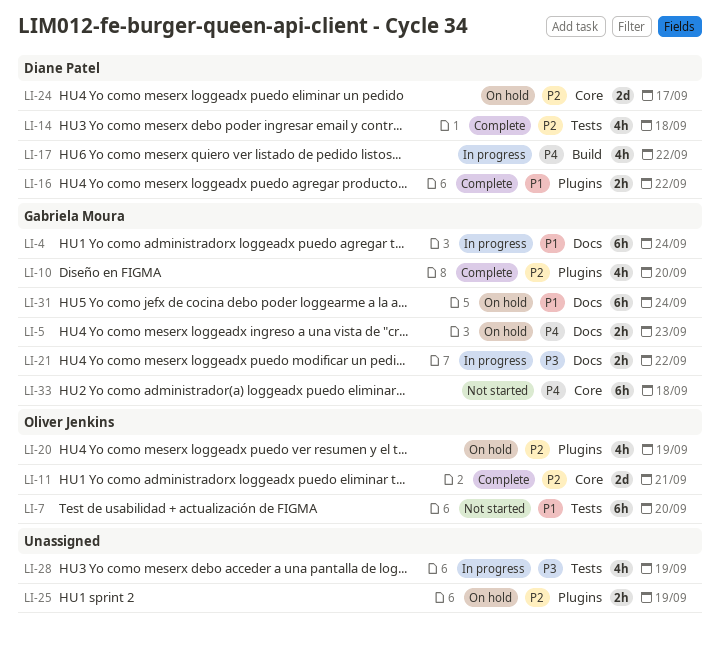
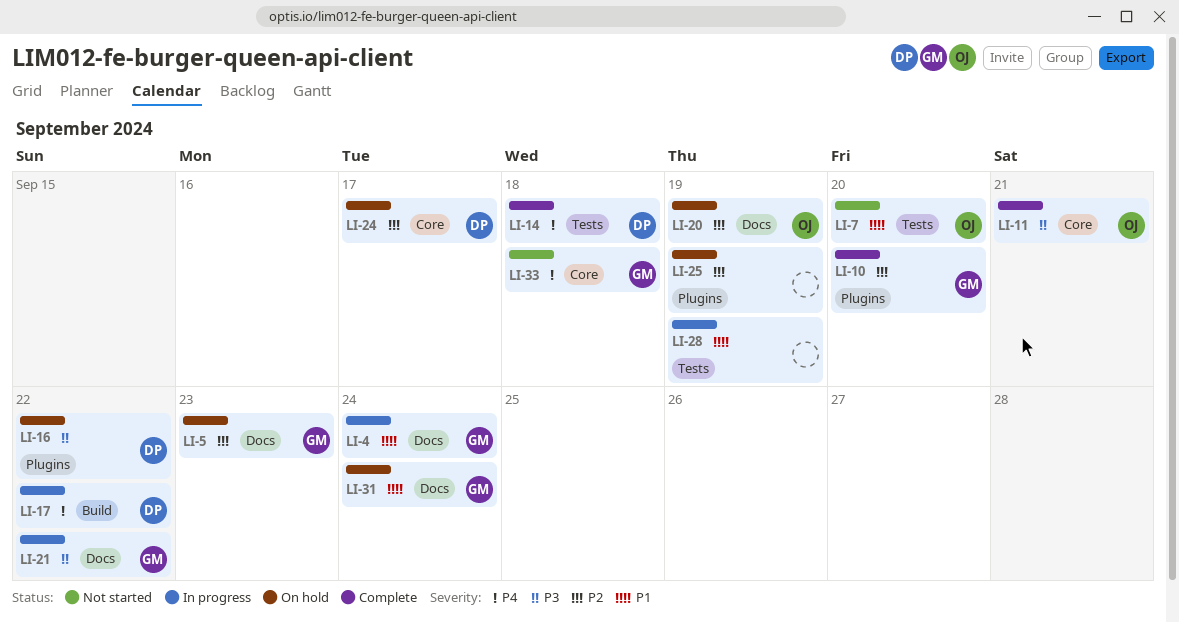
LI-5, priority: P4 -> P2
LI-11, priority: P2 -> P3
LI-14, priority: P2 -> P4
LI-16, status: Complete -> On hold
LI-16, priority: P1 -> P3
LI-20, label: Plugins -> Docs
LI-28, priority: P3 -> P1

